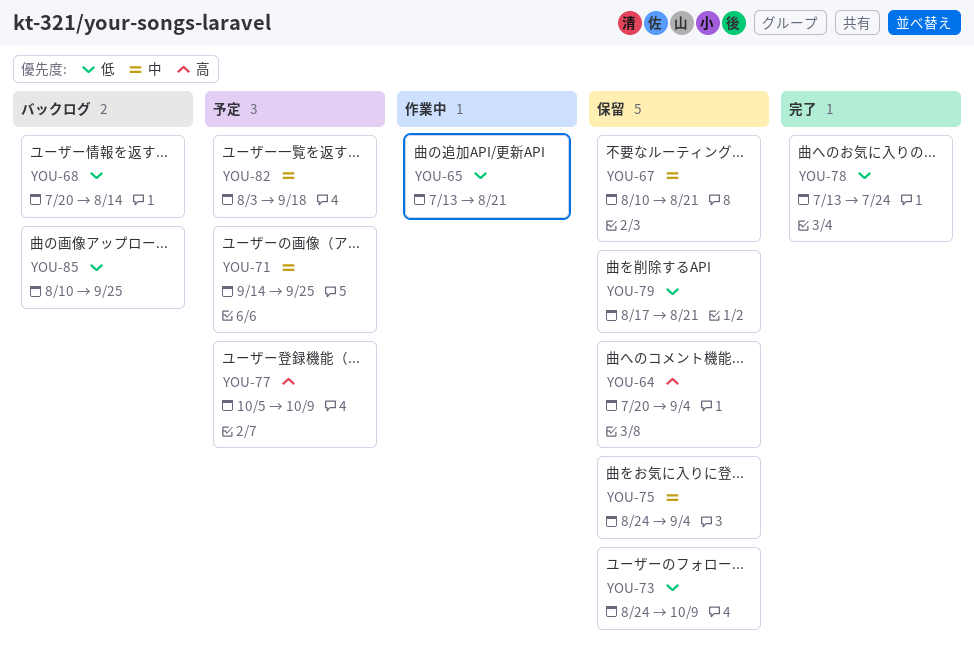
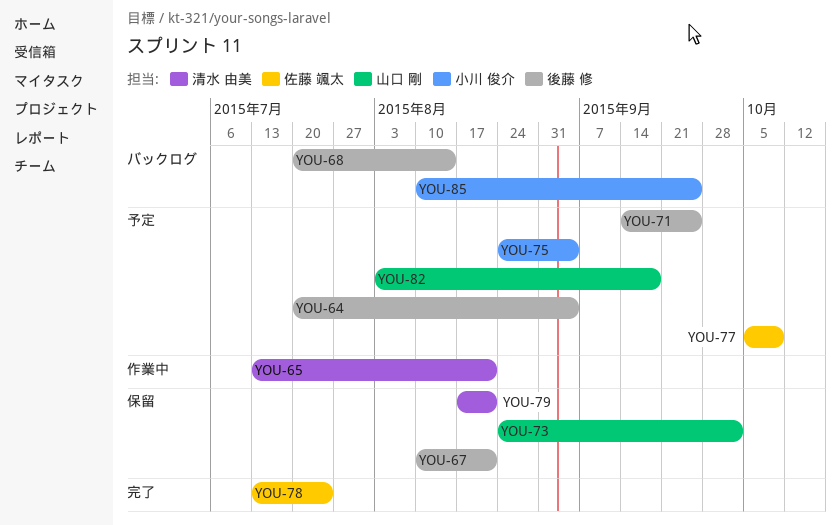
YOU-64, status: 保留 -> 予定
YOU-73, due: Oct 9 -> Oct 2
YOU-75, status: 保留 -> 予定

